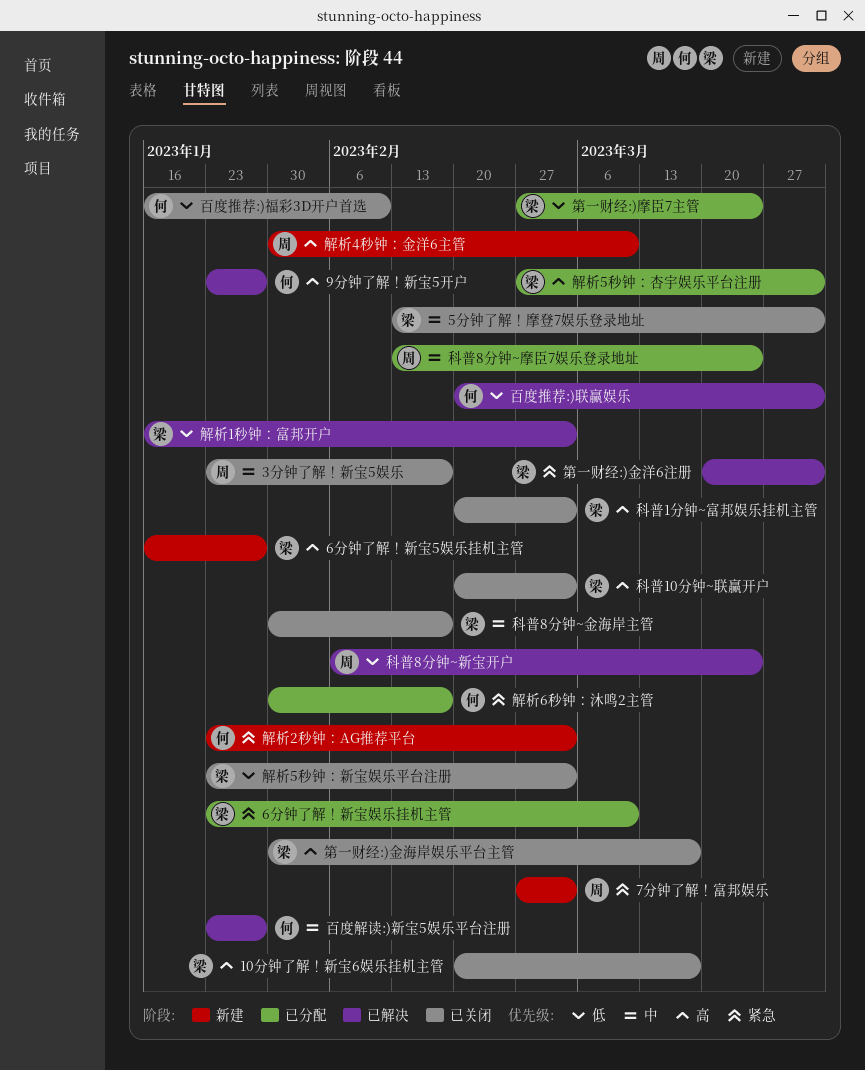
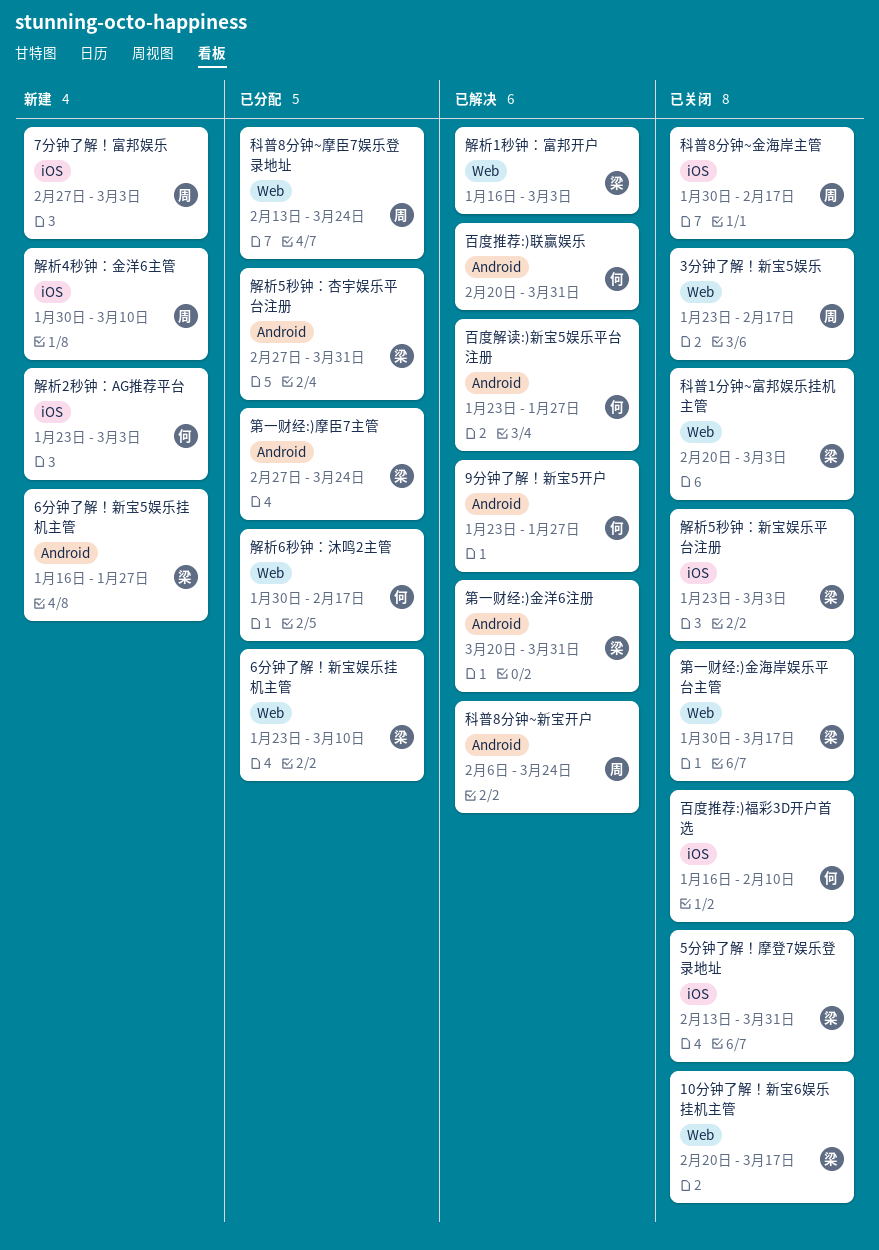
科普10分钟~联赢开户: present -> none
科普8分钟~金海岸主管, owner: 梁 -> 周

